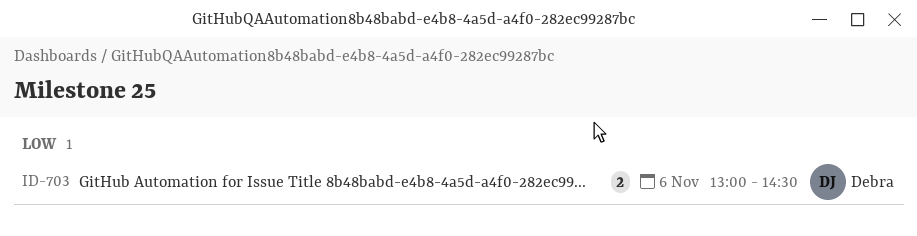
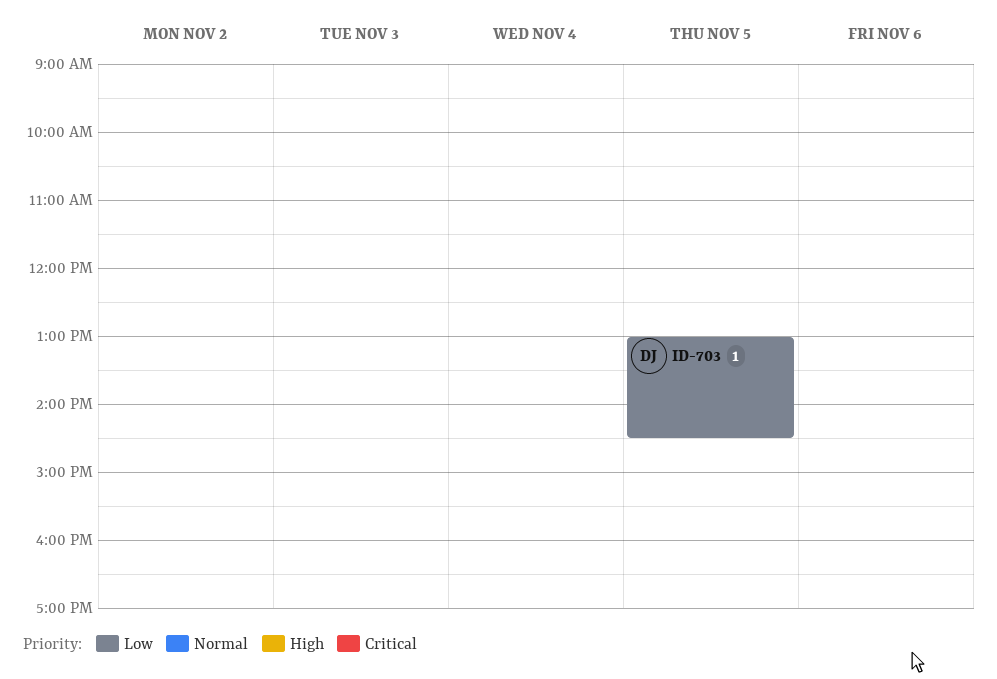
ID-703, estimate: 2 -> 1
ID-703, day: Nov 6 -> Nov 5

